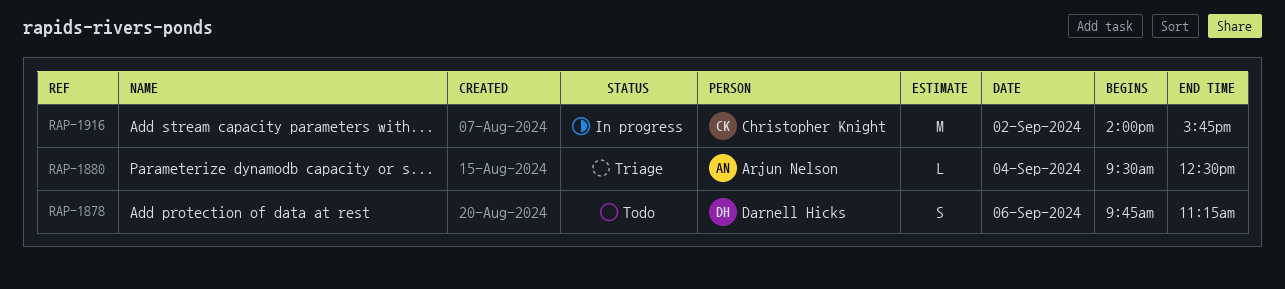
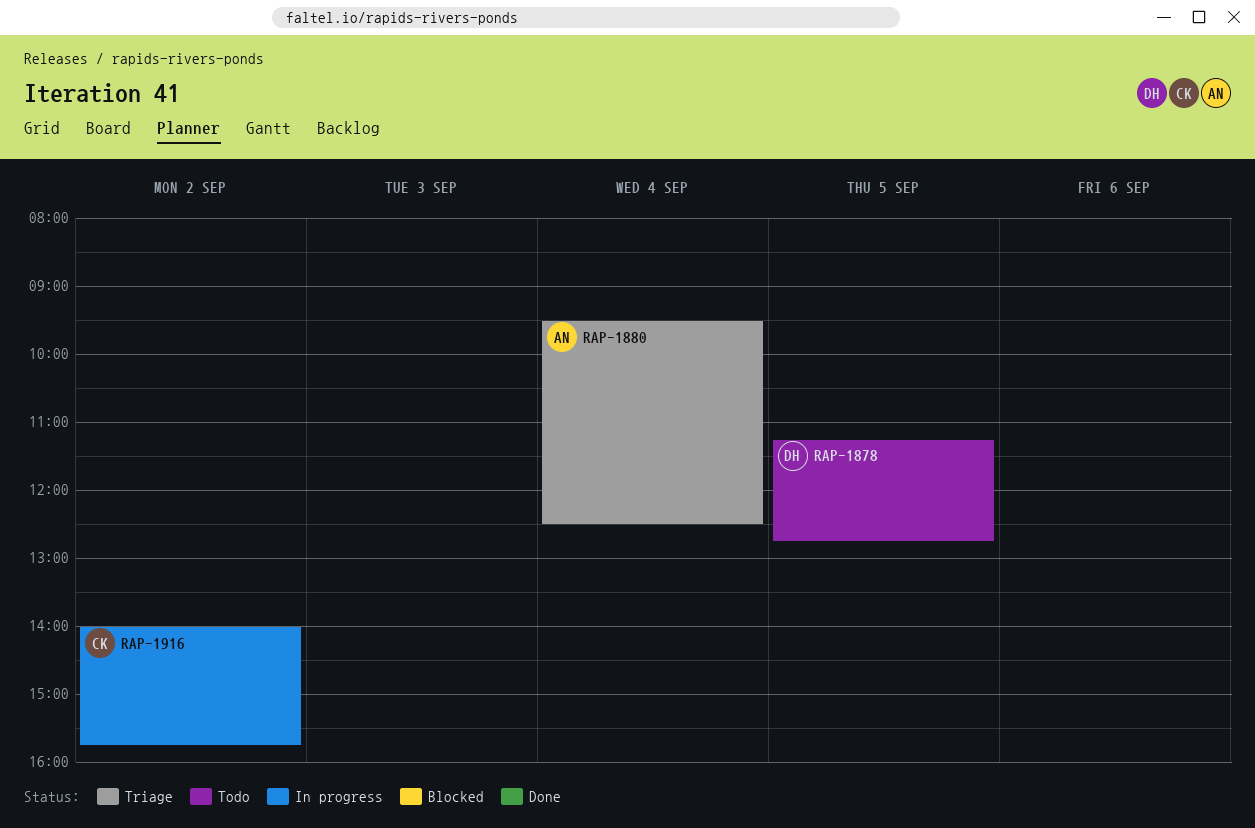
RAP-1878, day: Sep 6 -> Sep 5
RAP-1878, begins: 09:45 -> 11:15
RAP-1878, ends: 11:15 -> 12:45

